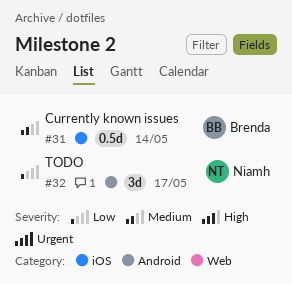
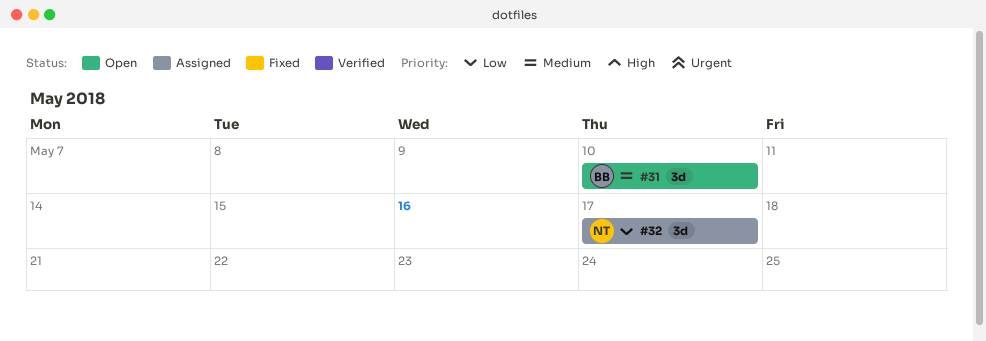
#31, estimate: 0.5d -> 3d
#31, due: May 14 -> May 10

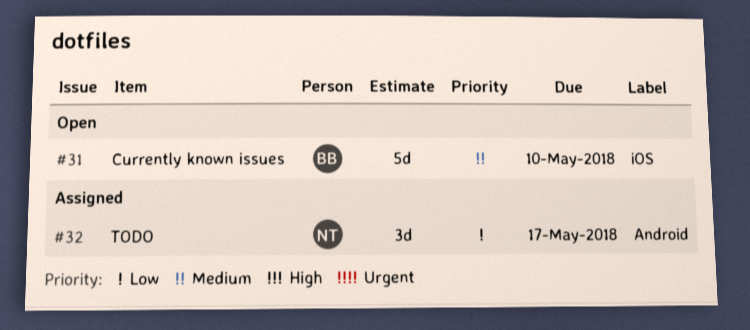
#31, estimate: 3d -> 5d

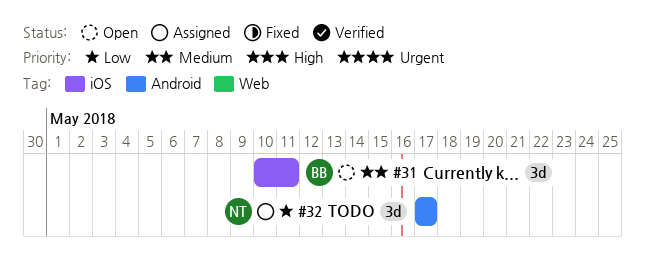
#31, estimate: 5d -> 3d
#31, due: May 10 -> May 11

